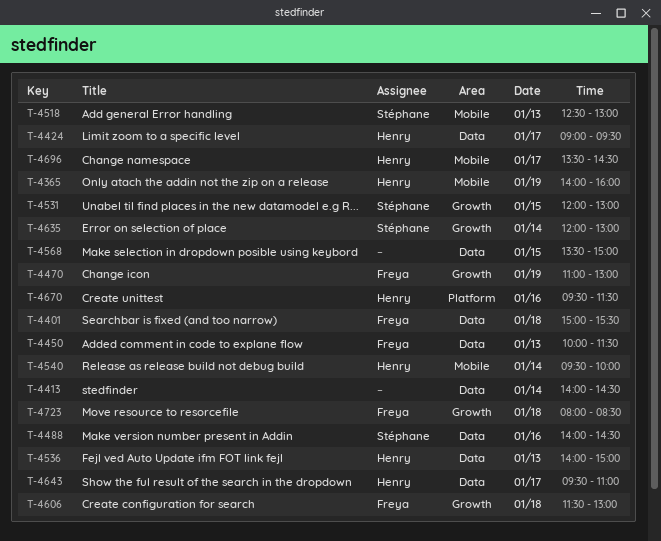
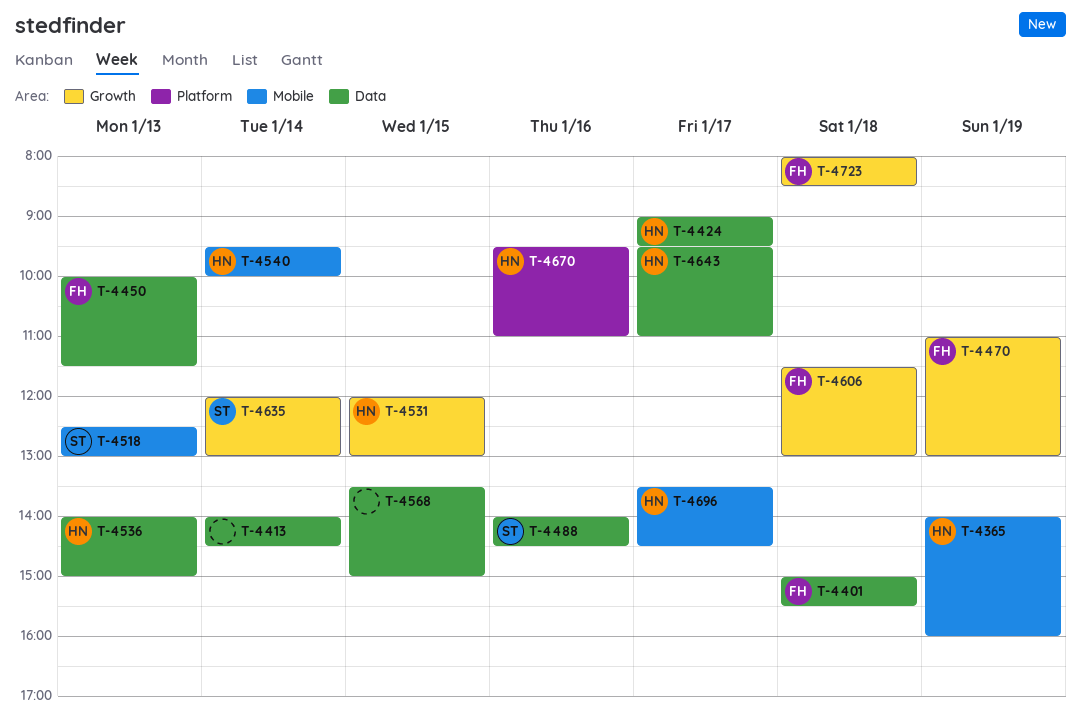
T-4531, owner: Stéphane -> Henry
T-4670, ends: 11:30 -> 11:00

